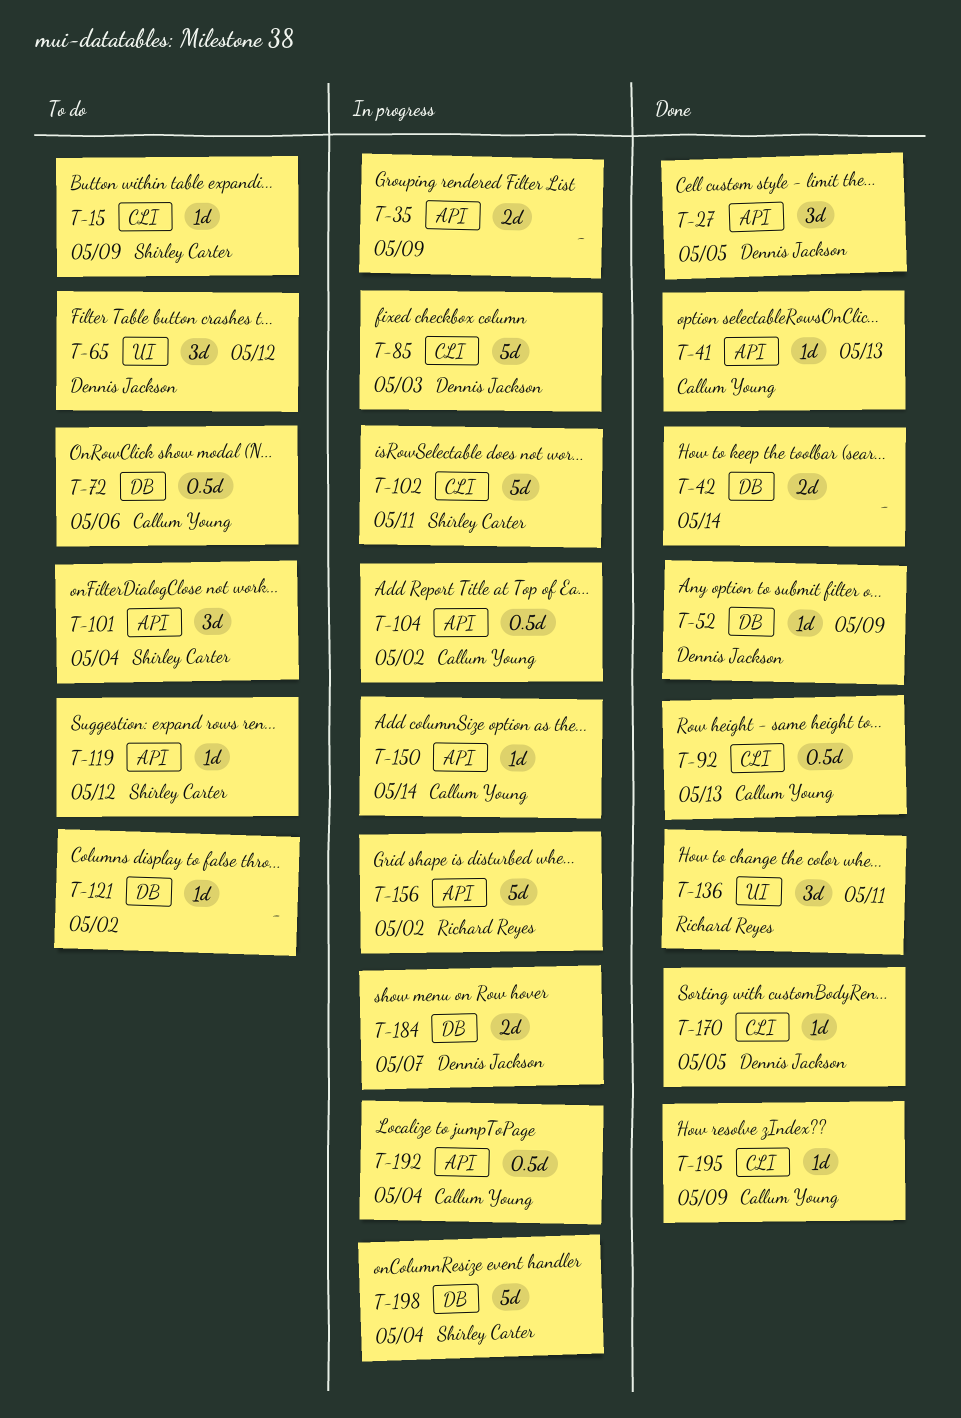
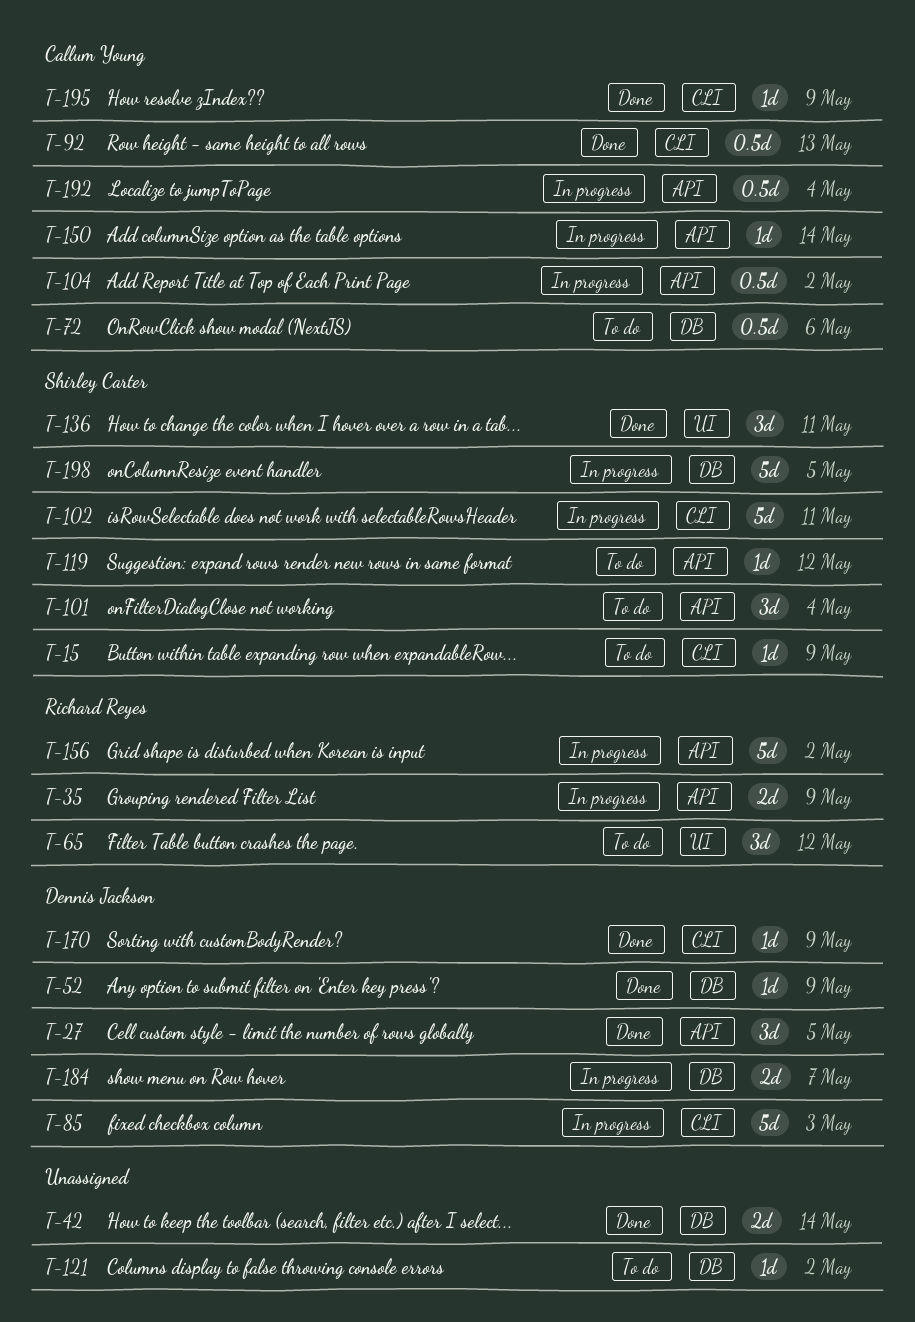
T-35, owner: none -> Richard Reyes
T-41: present -> none
T-65, owner: Dennis Jackson -> Richard Reyes
T-136, owner: Richard Reyes -> Shirley Carter
T-170, due: May 5 -> May 9
T-198, due: May 4 -> May 5

